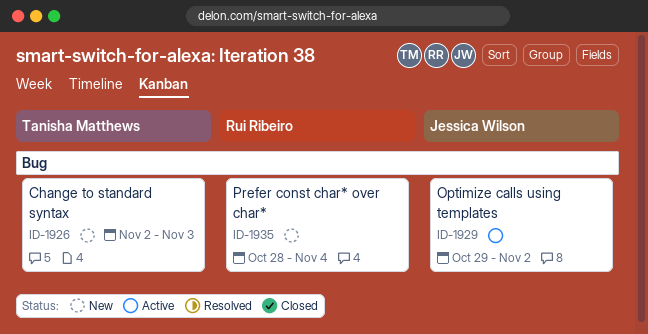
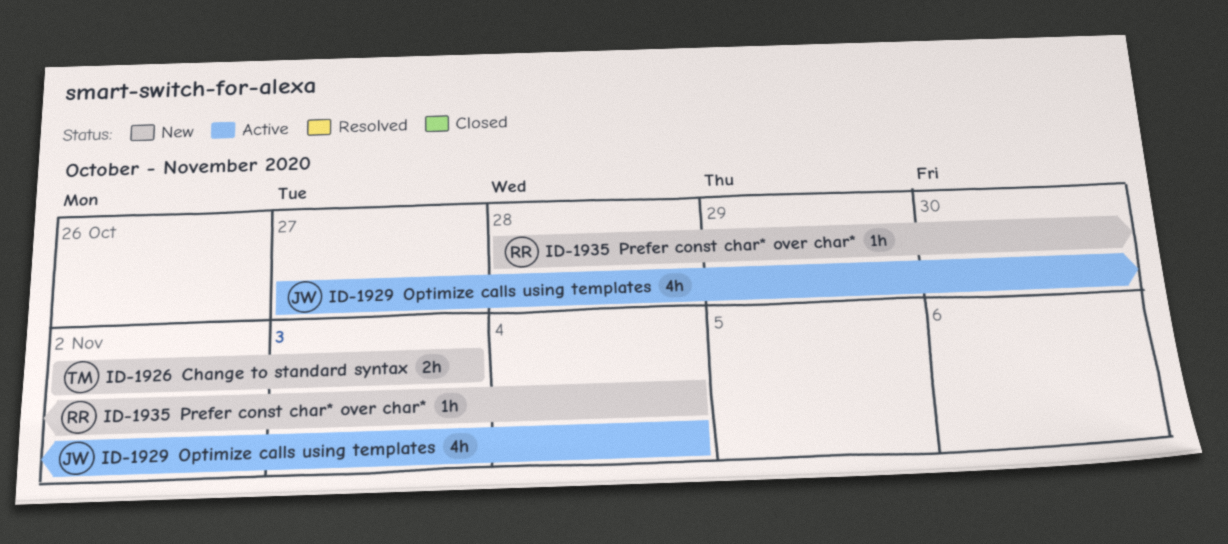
ID-1929, start: Oct 29 -> Oct 27
ID-1929, due: Nov 2 -> Nov 4

